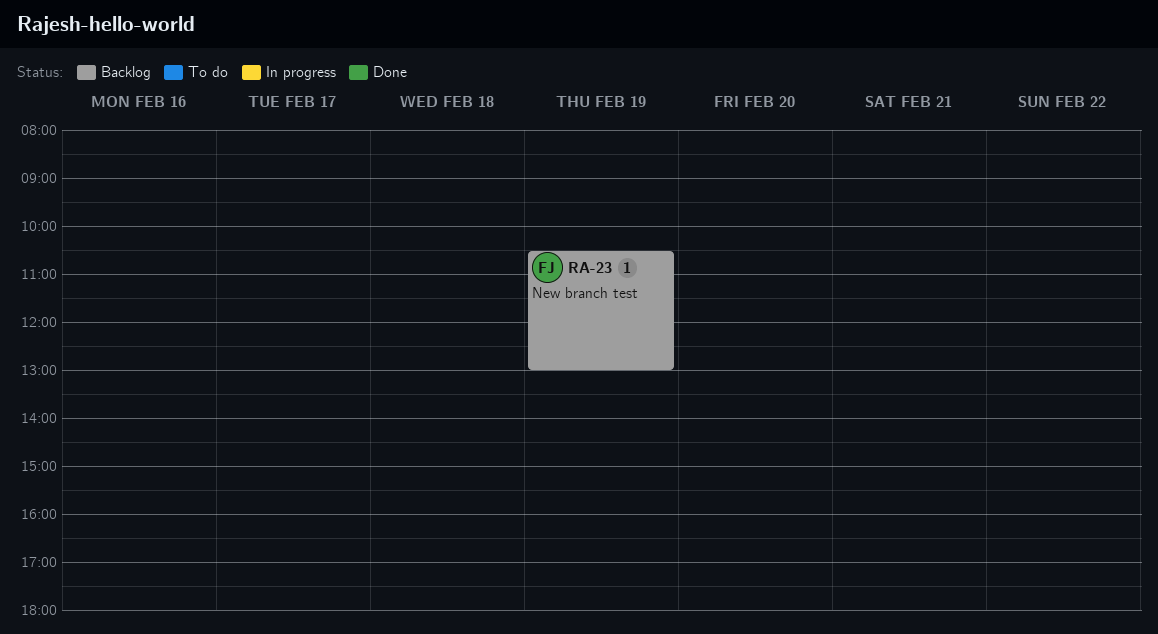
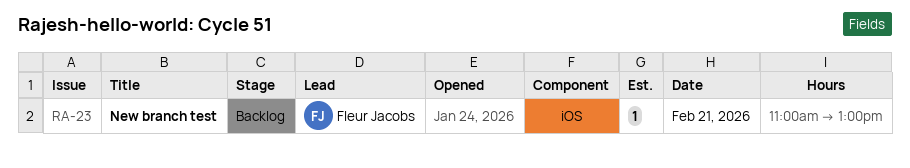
RA-23, day: Feb 19 -> Feb 21
RA-23, begins: 10:30 -> 11:00

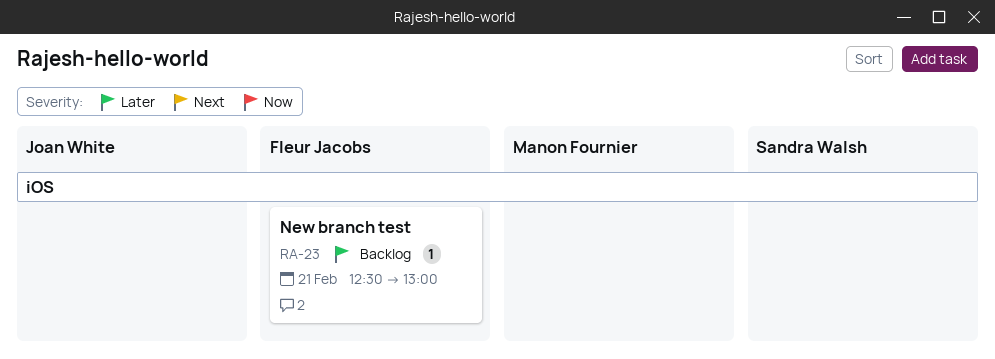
RA-23, begins: 11:00 -> 12:30

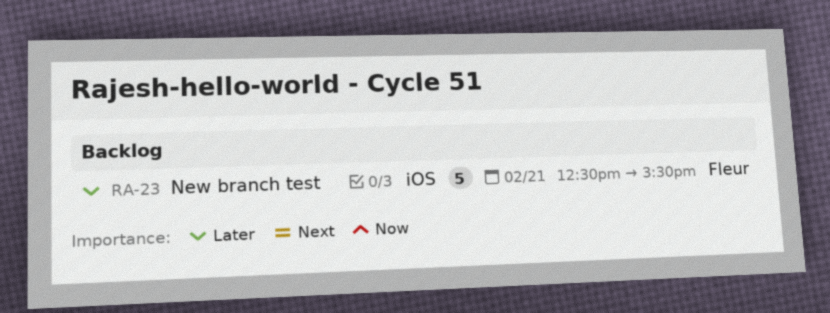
RA-23, estimate: 1 -> 5
RA-23, ends: 13:00 -> 15:30

